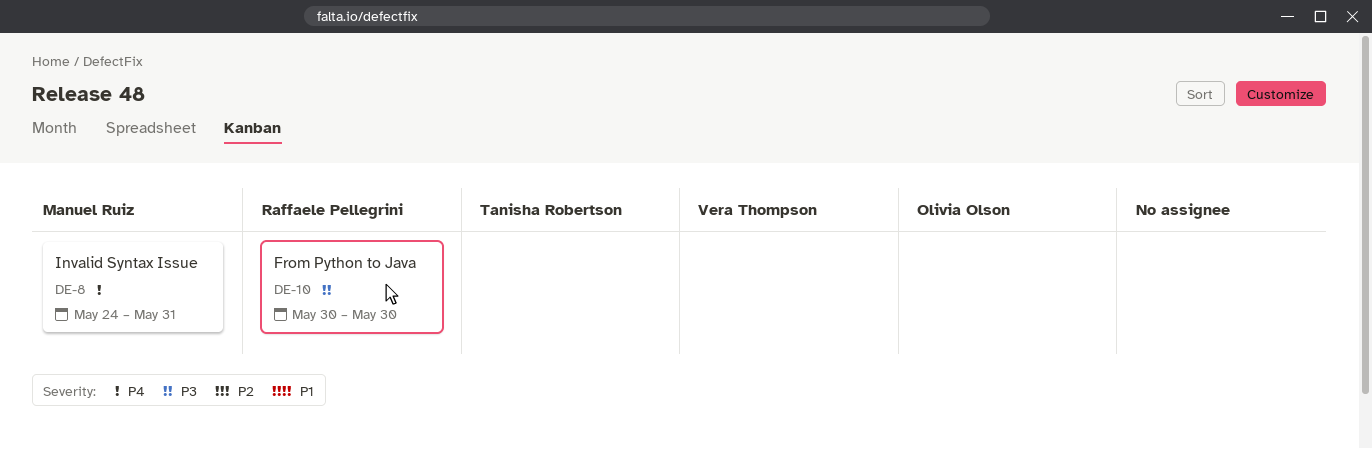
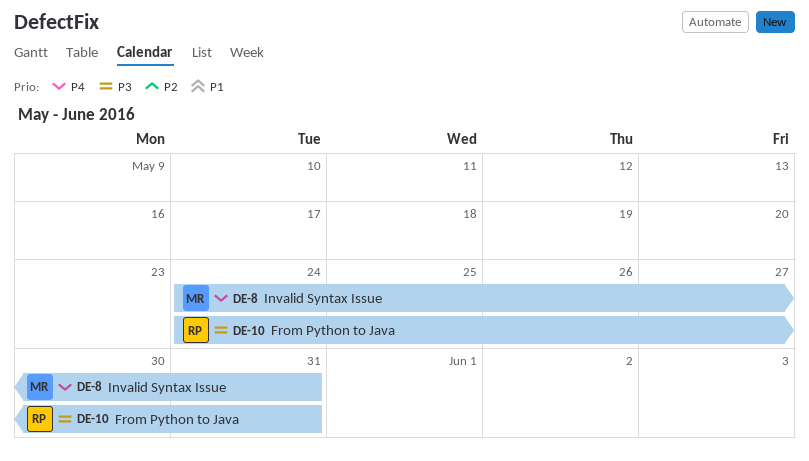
DE-10, start: May 30 -> May 24
DE-10, due: May 30 -> May 31

